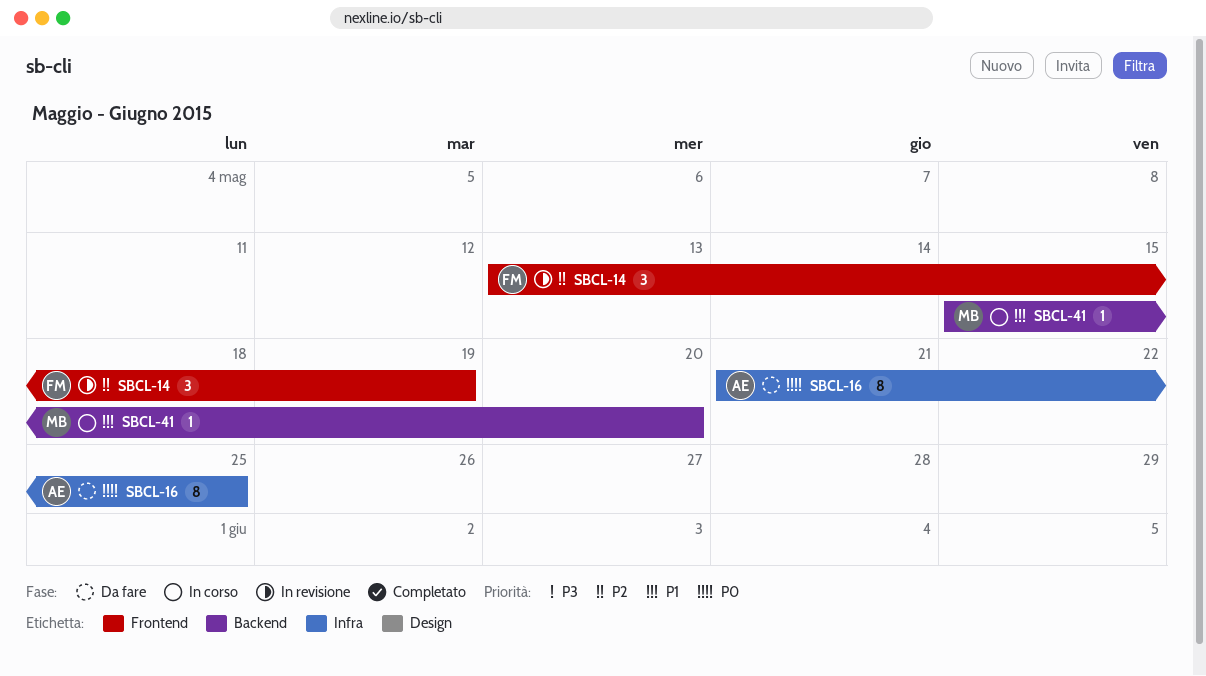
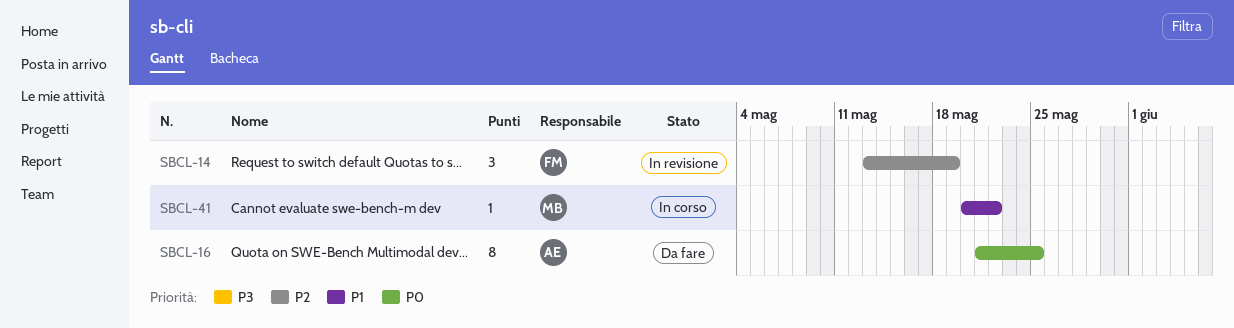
SBCL-41, start: May 15 -> May 20
SBCL-41, due: May 20 -> May 22

